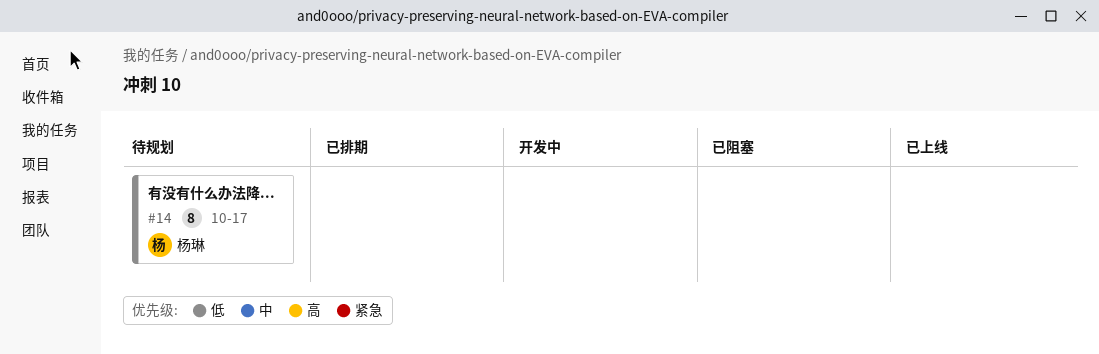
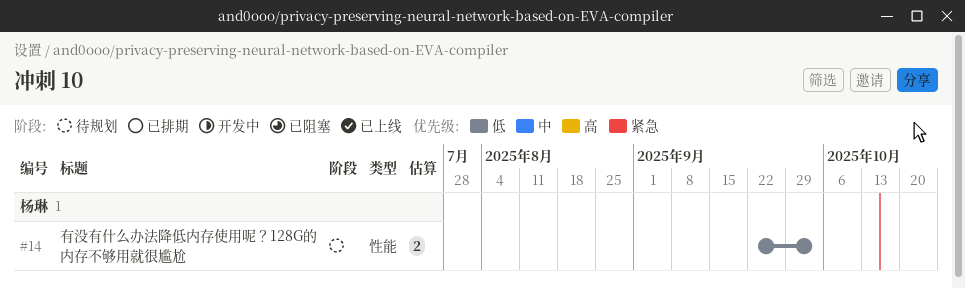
#14, estimate: 8 -> 2
#14, due: Oct 17 -> Oct 3

